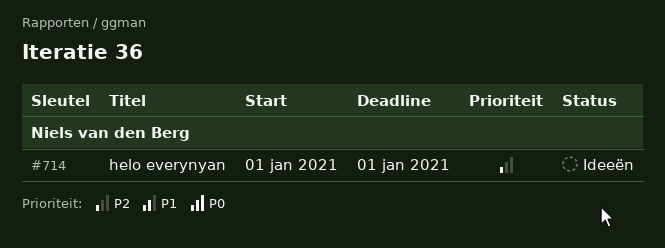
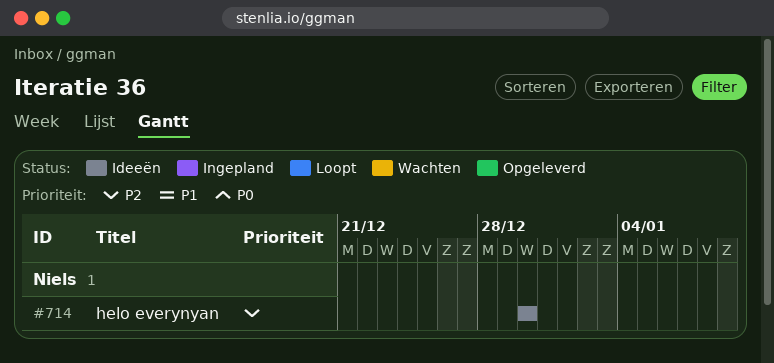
#714, start: Jan 1 -> Dec 30
#714, due: Jan 1 -> Dec 30

